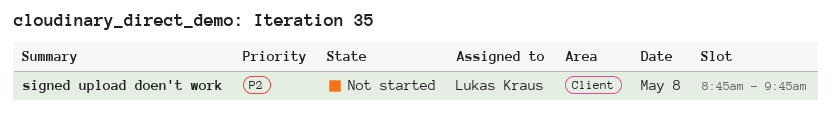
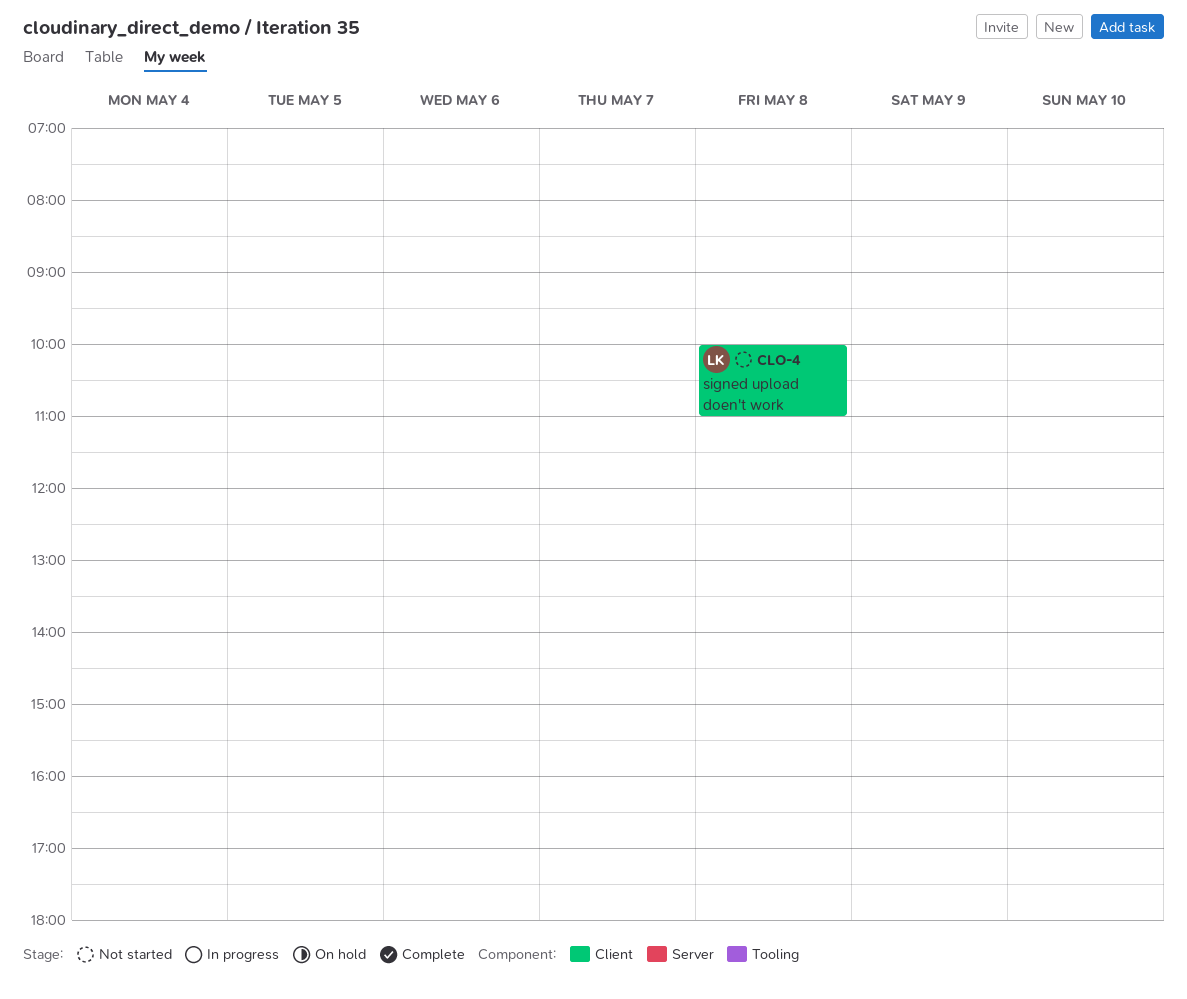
signed upload doen't work, begins: 08:45 -> 10:00
signed upload doen't work, ends: 09:45 -> 11:00

